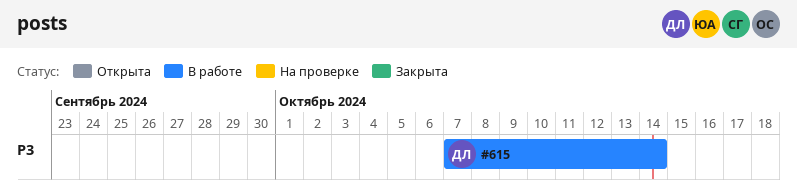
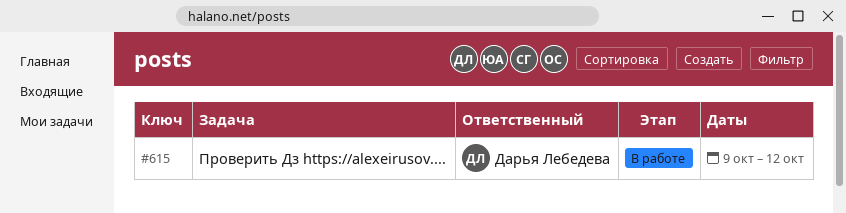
#615, start: Oct 7 -> Oct 9
#615, due: Oct 14 -> Oct 12

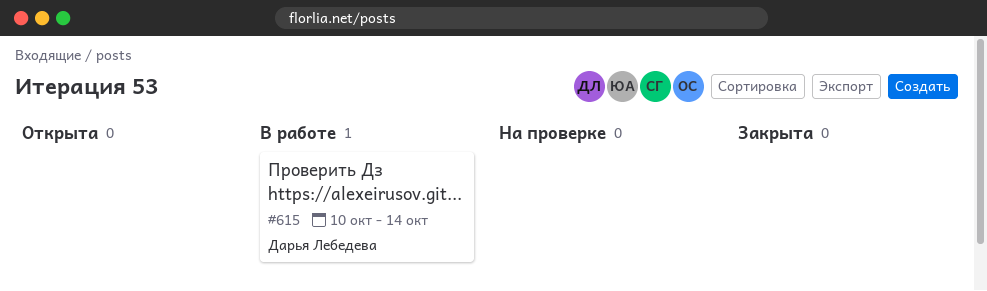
#615, start: Oct 9 -> Oct 10
#615, due: Oct 12 -> Oct 14

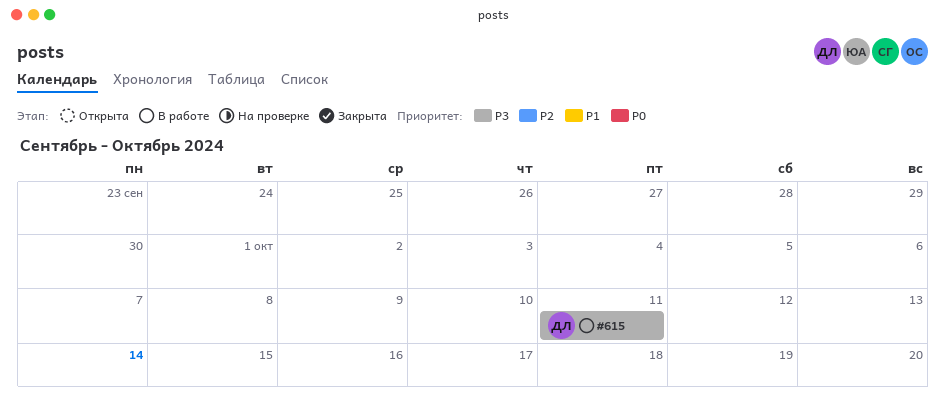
#615, start: Oct 10 -> Oct 11
#615, due: Oct 14 -> Oct 11

